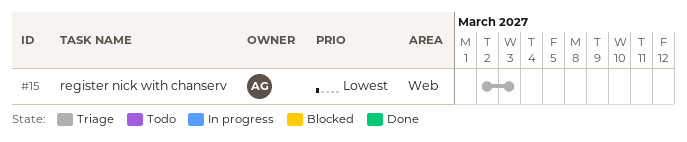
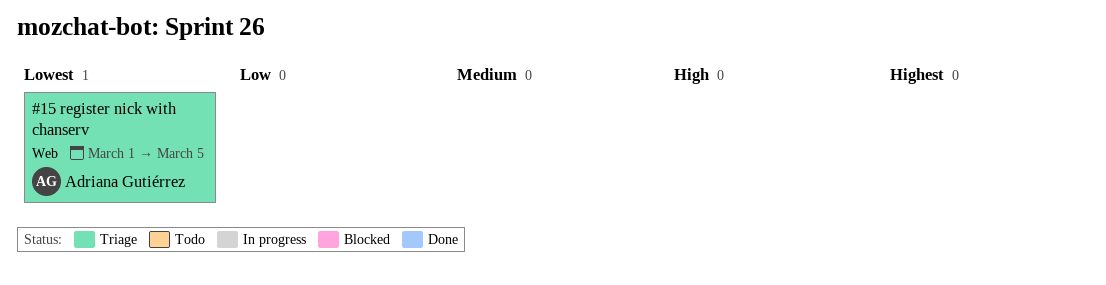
#15, start: Mar 2 -> Mar 1
#15, due: Mar 3 -> Mar 5

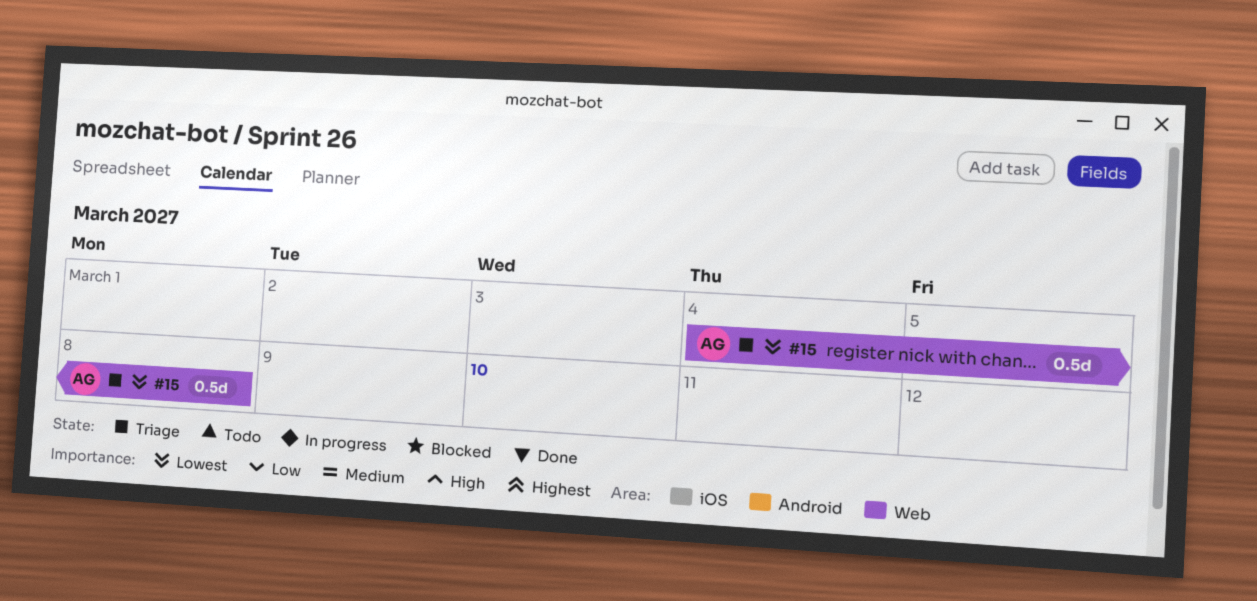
#15, start: Mar 1 -> Mar 4
#15, due: Mar 5 -> Mar 8

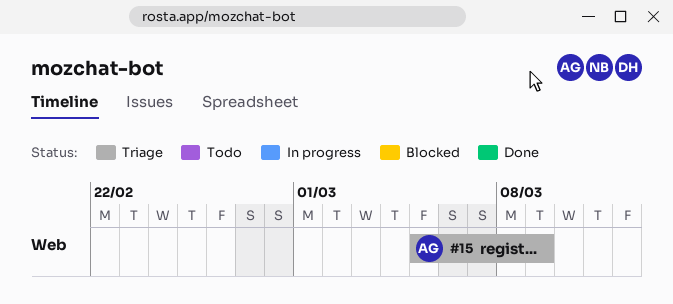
#15, start: Mar 4 -> Mar 5
#15, due: Mar 8 -> Mar 9

